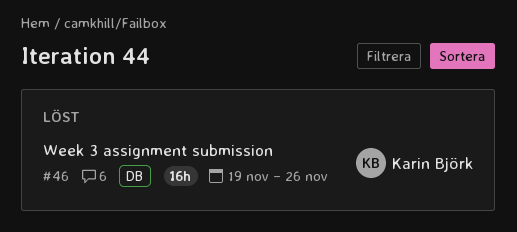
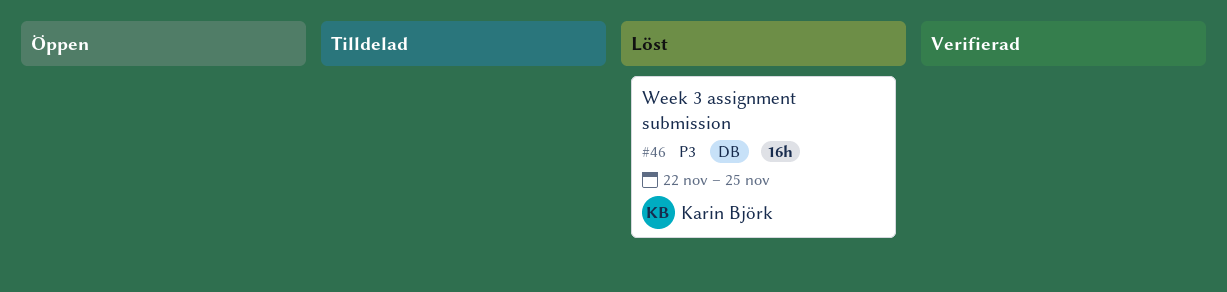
#46, start: Nov 19 -> Nov 22
#46, due: Nov 26 -> Nov 25

